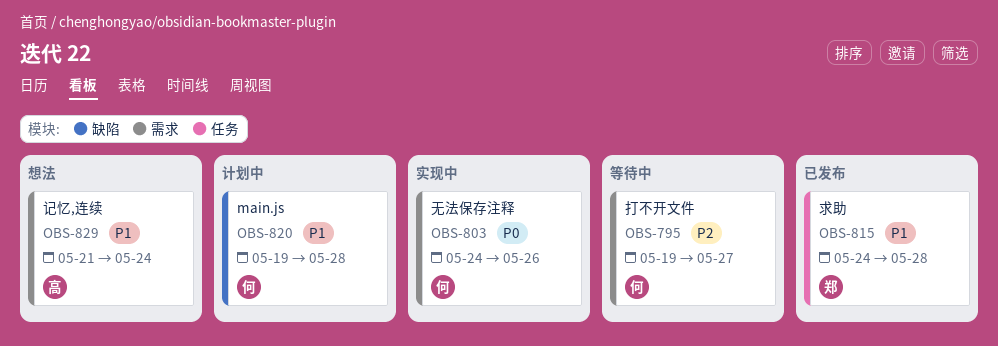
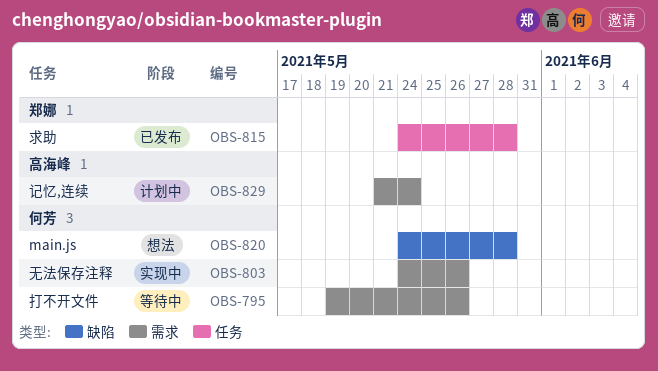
OBS-795, due: May 27 -> May 26
OBS-820, status: 计划中 -> 想法
OBS-820, start: May 19 -> May 24
OBS-829, status: 想法 -> 计划中

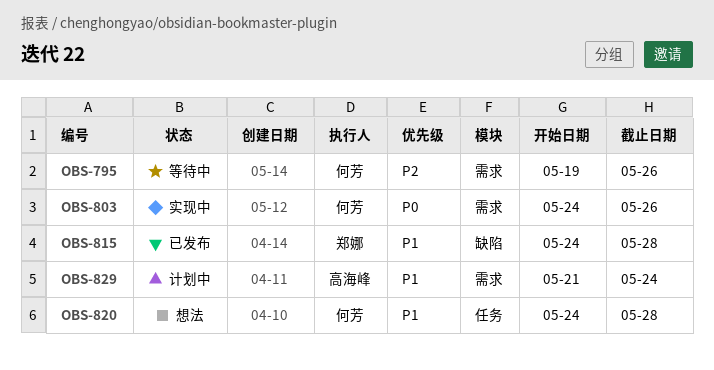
OBS-815, label: 任务 -> 缺陷
OBS-820, label: 缺陷 -> 任务

